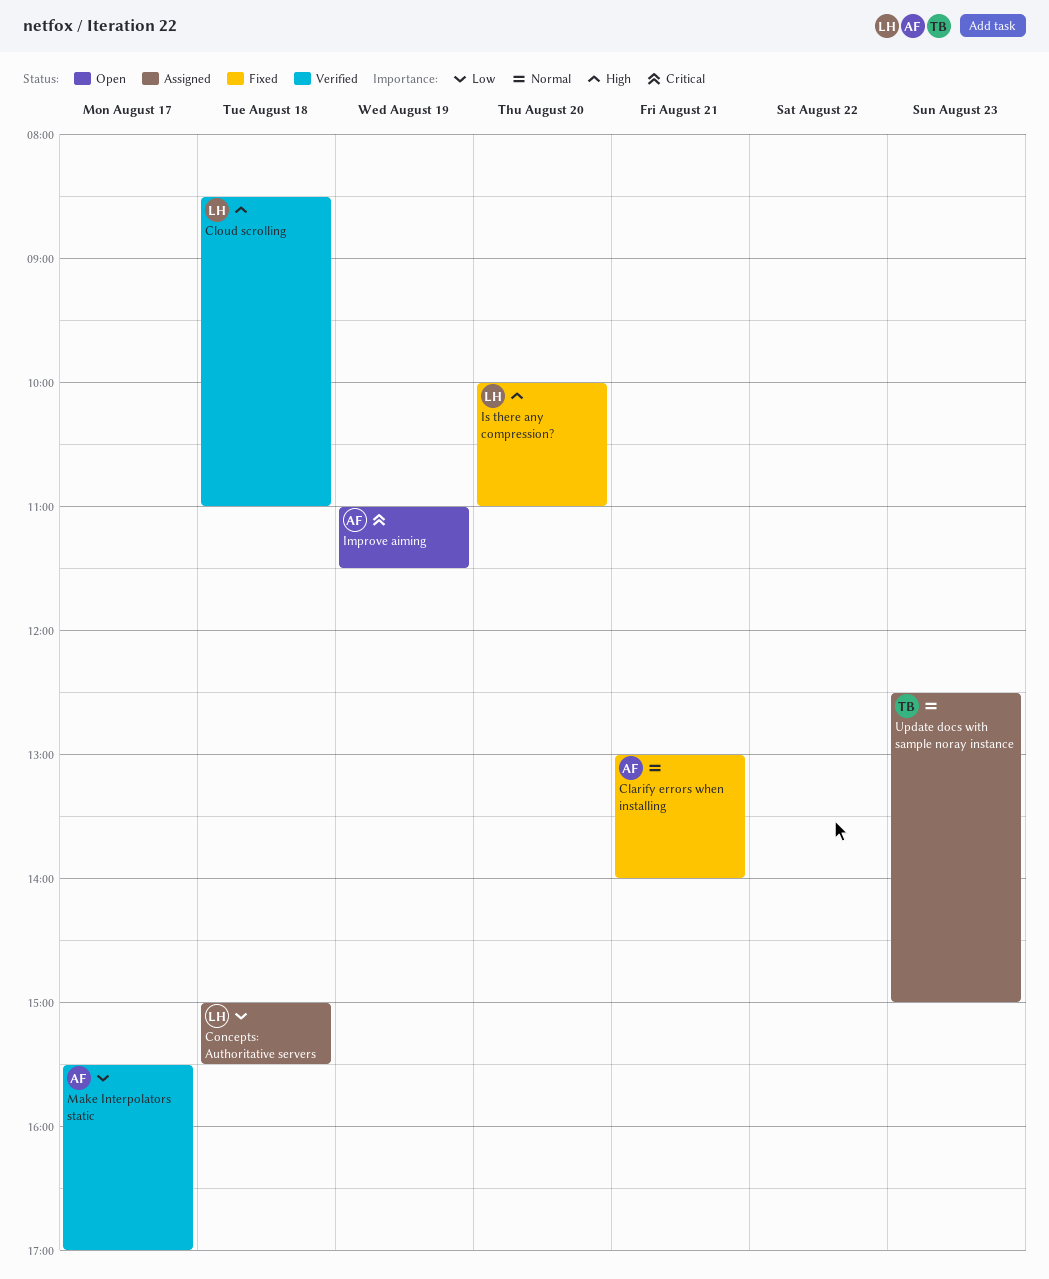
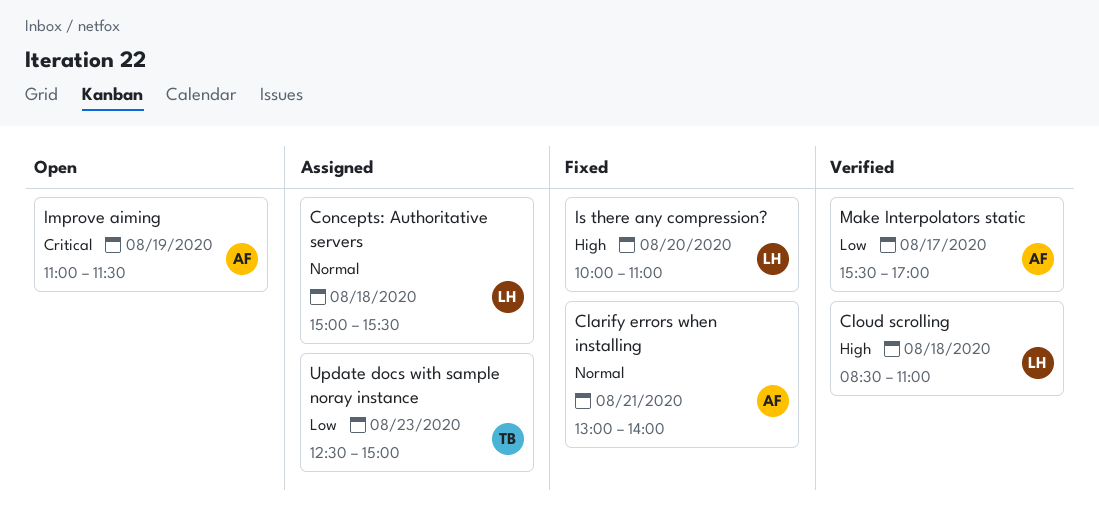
Concepts: Authoritative servers, priority: Low -> Normal
Update docs with sample noray instance, priority: Normal -> Low

